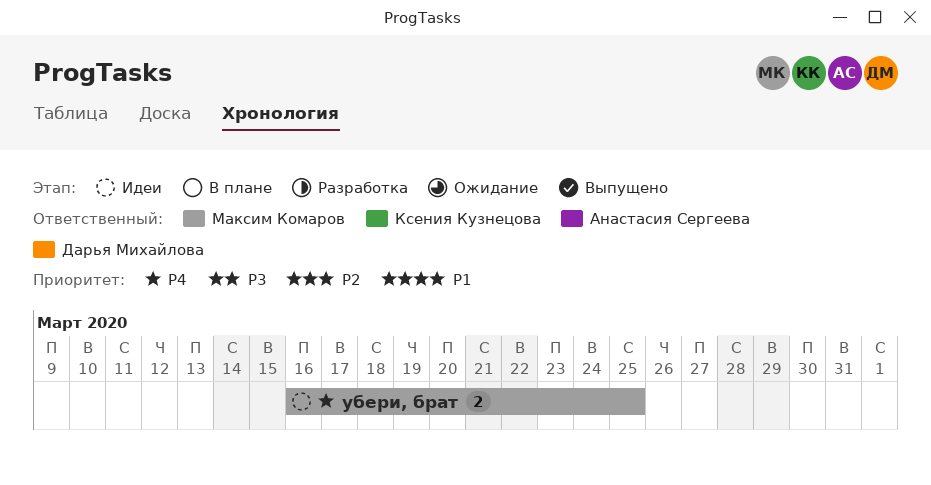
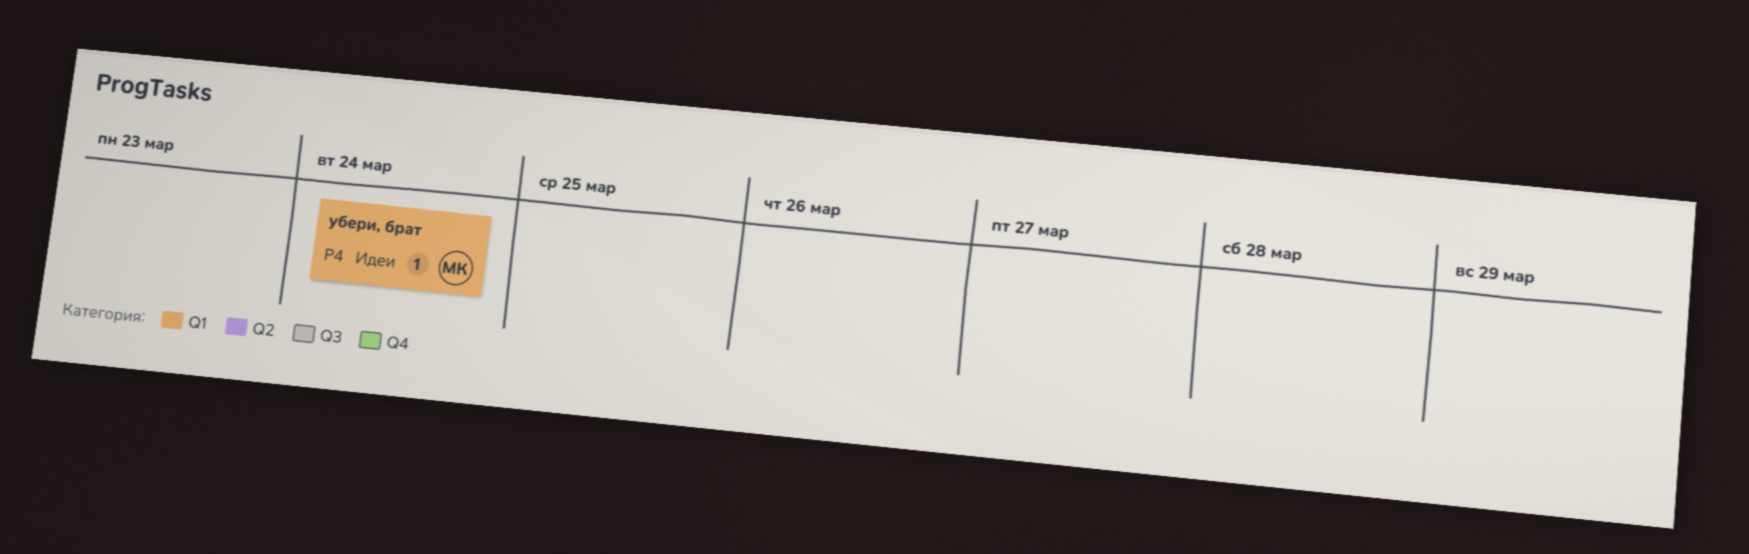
убери, брат, estimate: 2 -> 1
убери, брат, due: Mar 25 -> Mar 24

